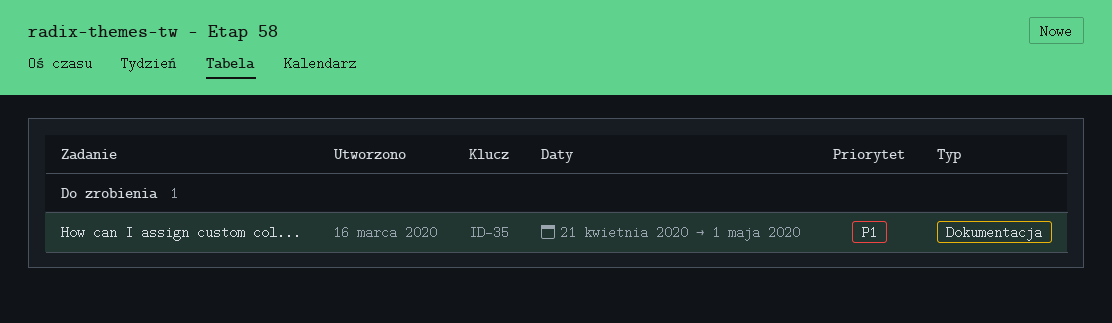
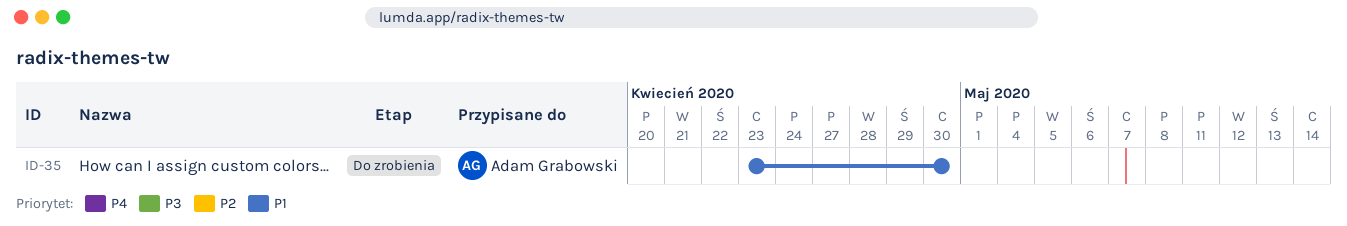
ID-35, start: Apr 21 -> Apr 23
ID-35, due: May 1 -> Apr 30

